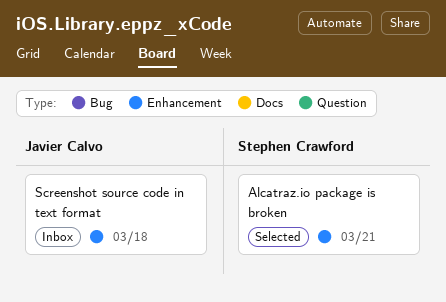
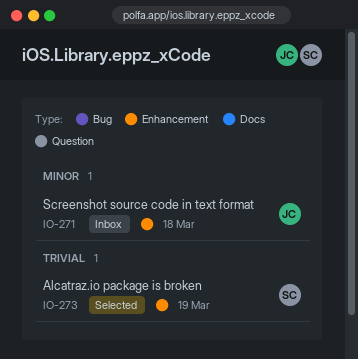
Alcatraz.io package is broken, due: Mar 21 -> Mar 19

